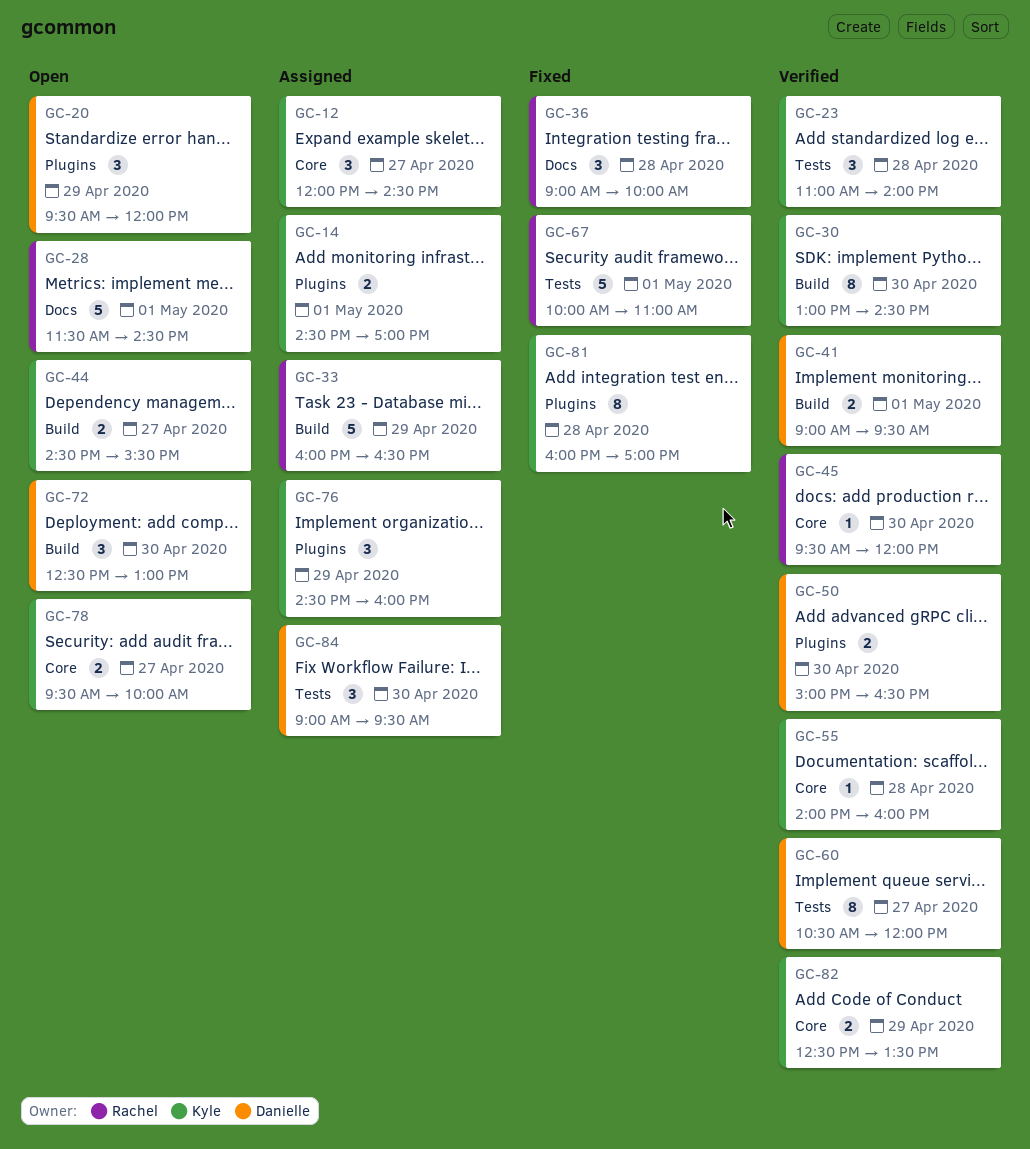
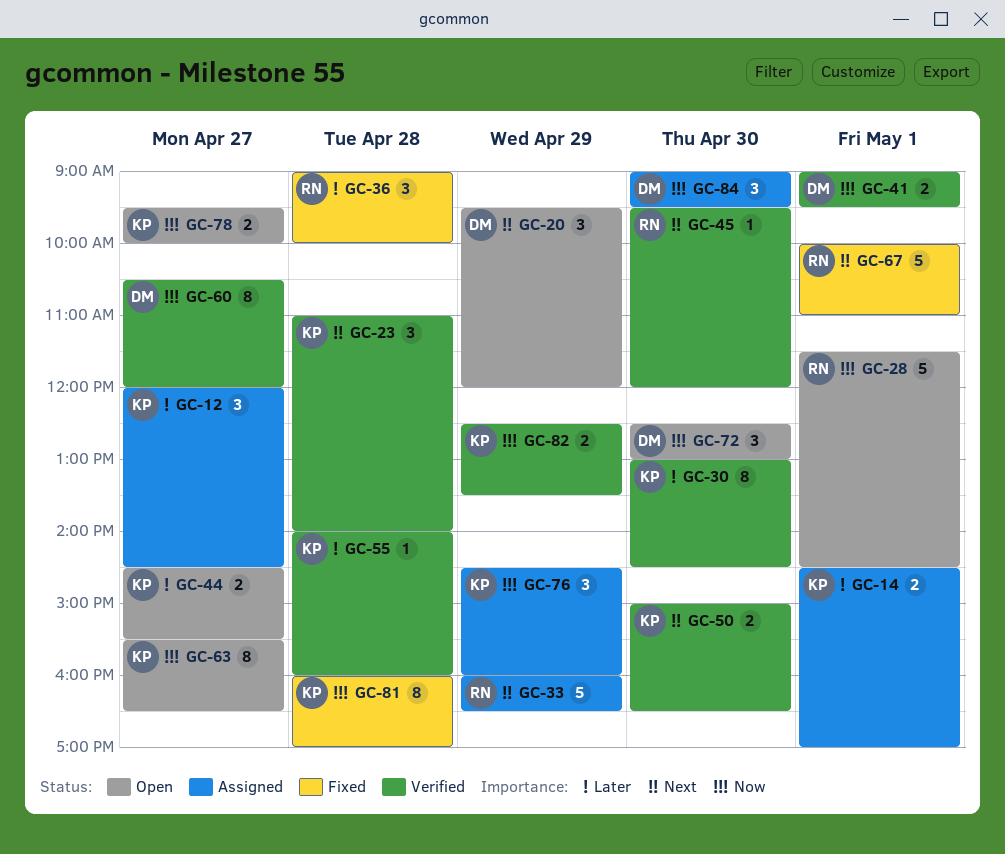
GC-50, owner: Danielle -> Kyle
GC-63: none -> present

